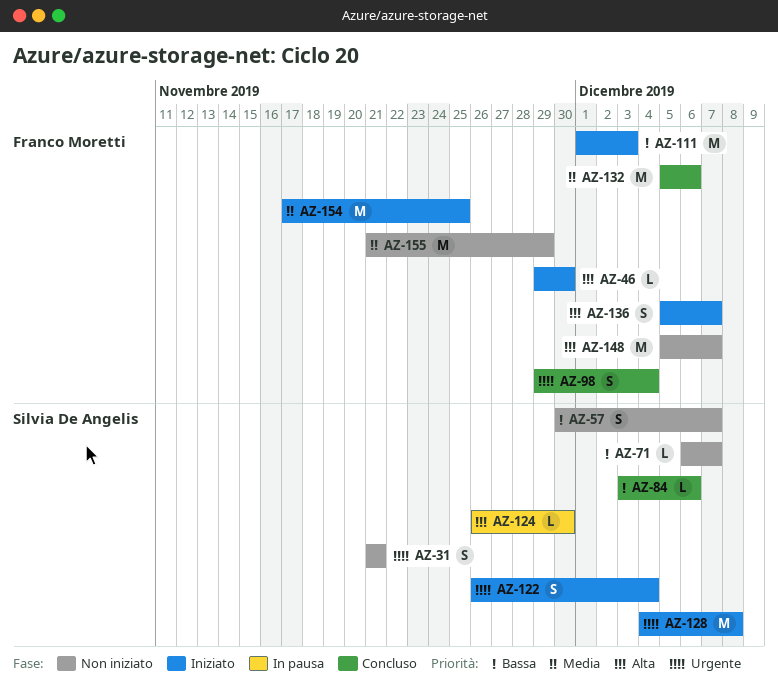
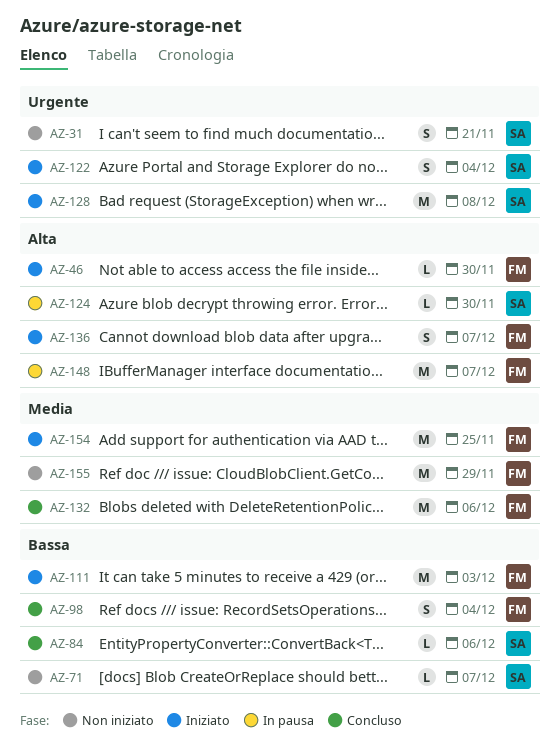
AZ-57: present -> none
AZ-98, priority: Urgente -> Bassa
AZ-148, status: Non iniziato -> In pausa

